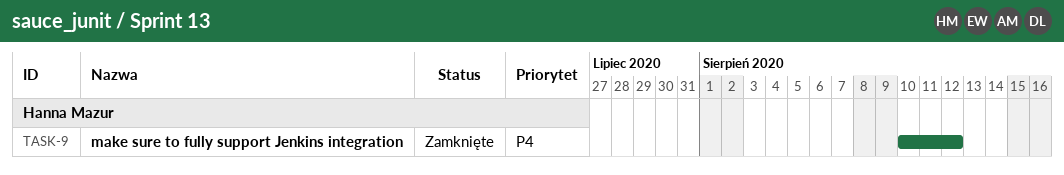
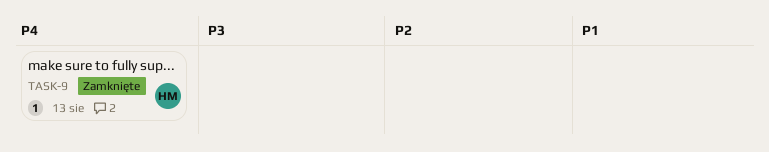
TASK-9, due: Aug 12 -> Aug 13

